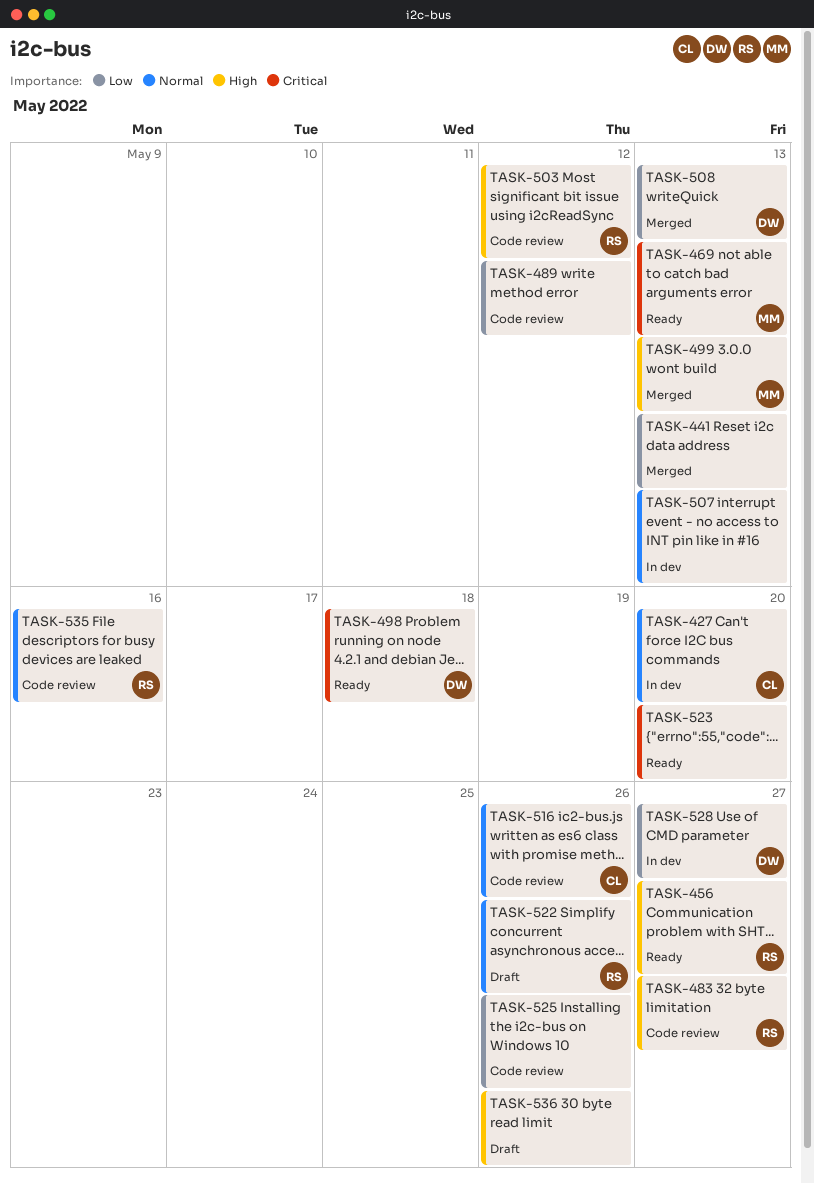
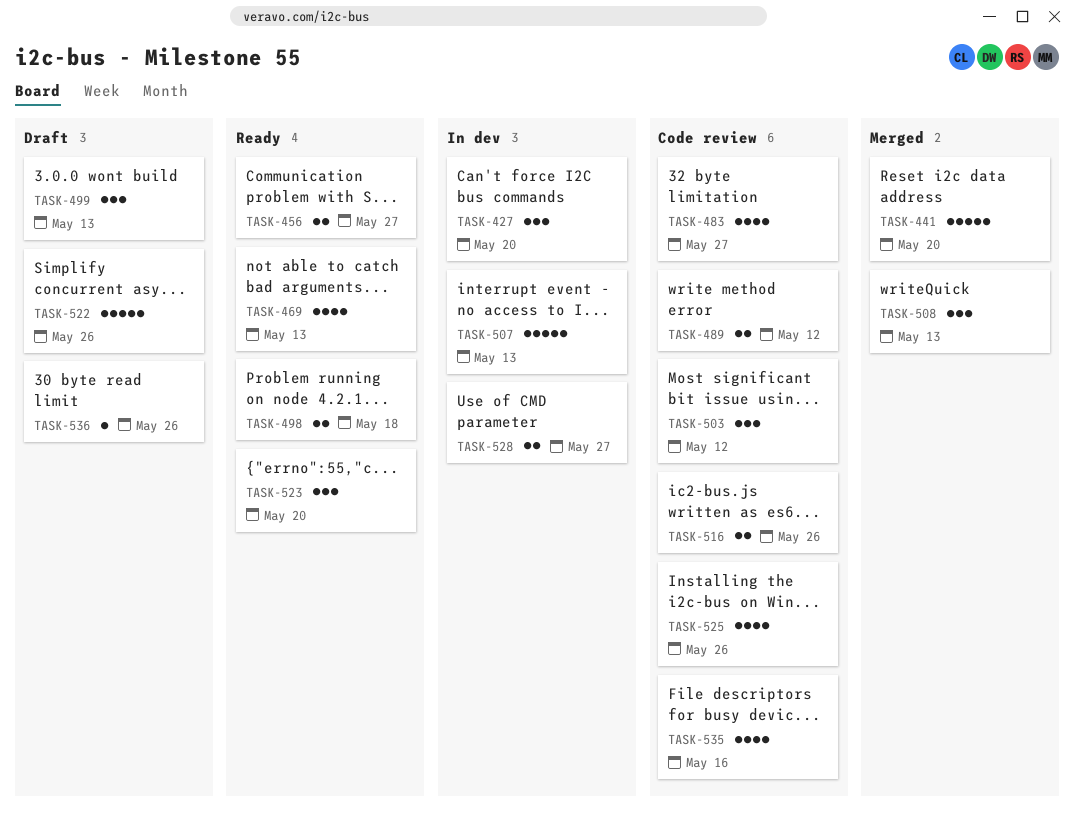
TASK-441, due: May 13 -> May 20
TASK-499, status: Merged -> Draft

